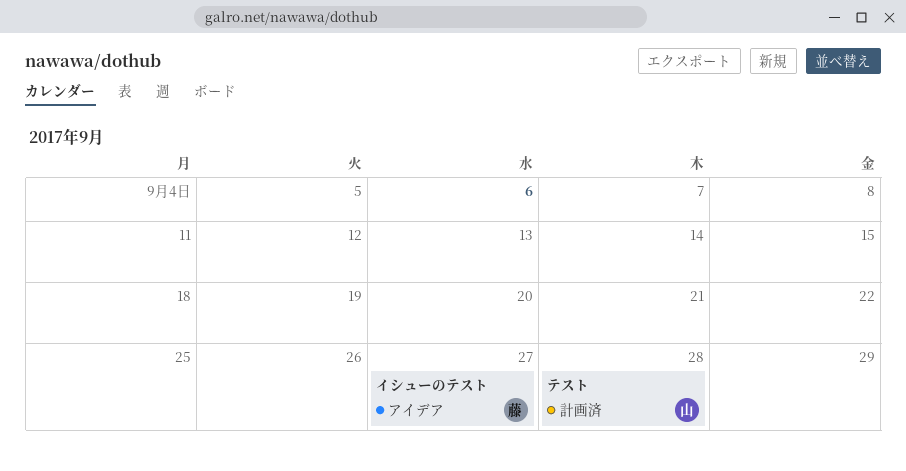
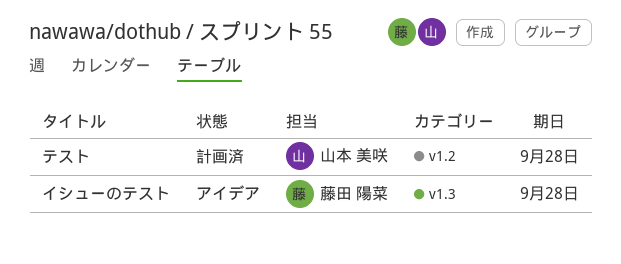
イシューのテスト, due: Sep 27 -> Sep 28

